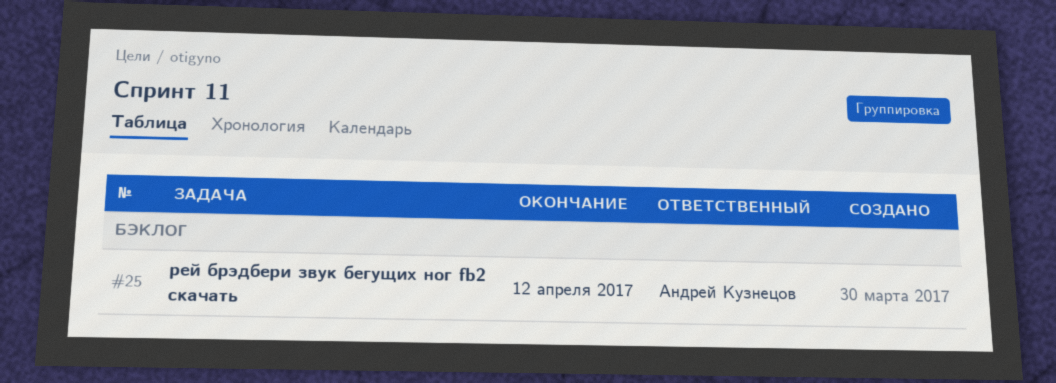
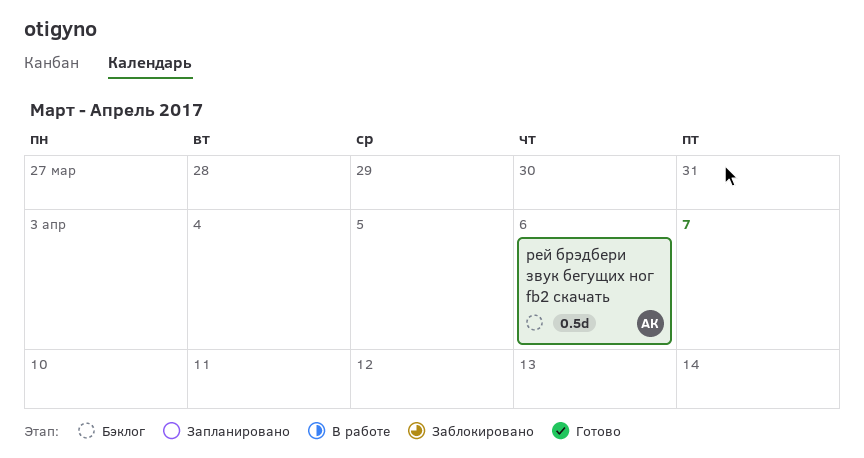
рей брэдбери звук бегущих ног fb2 скачать, due: Apr 12 -> Apr 6

